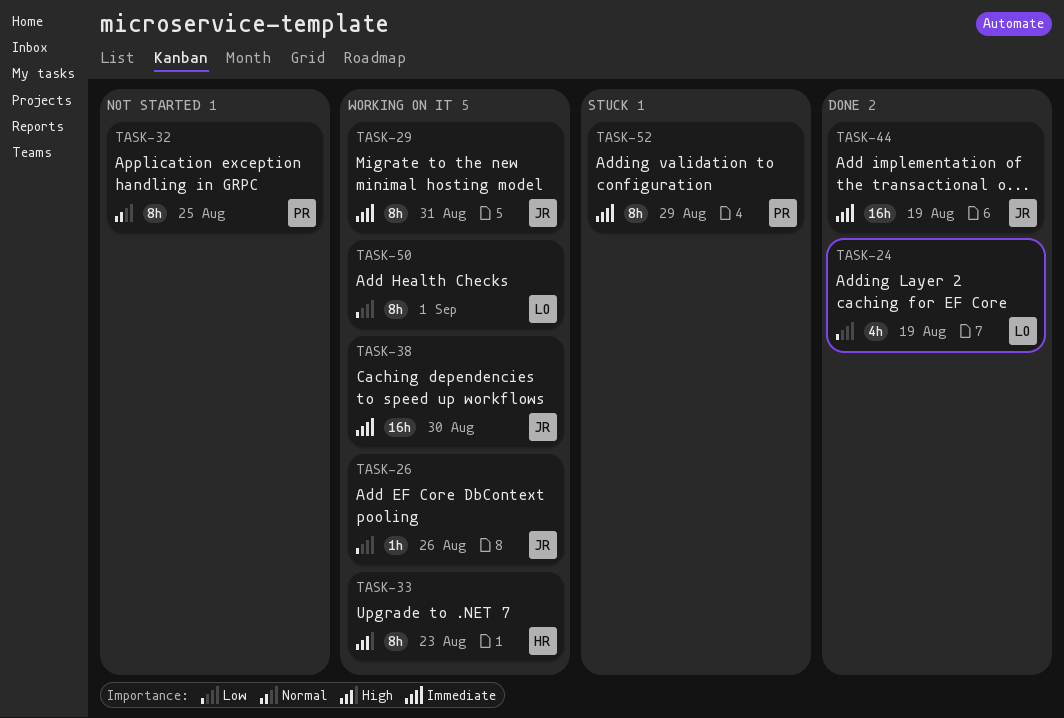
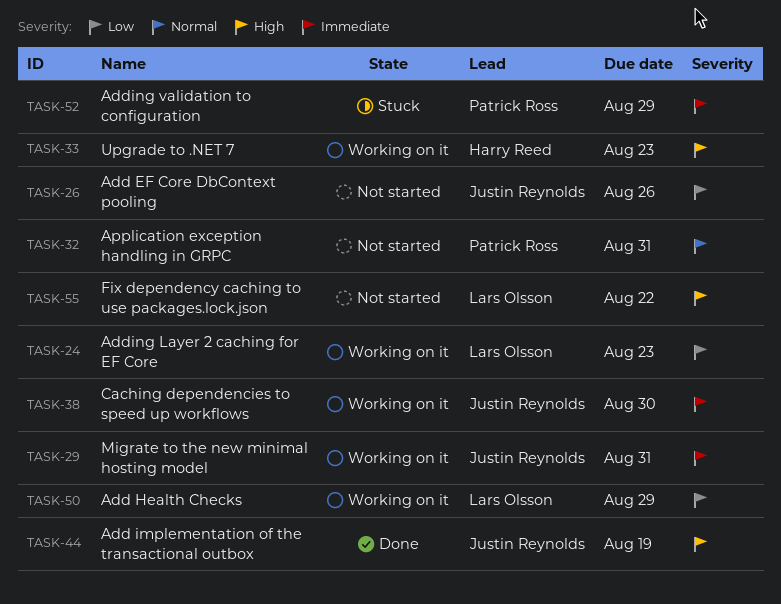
TASK-24, status: Done -> Working on it
TASK-24, due: Aug 19 -> Aug 23
TASK-26, status: Working on it -> Not started
TASK-32, due: Aug 25 -> Aug 31
TASK-44, priority: Immediate -> High
TASK-50, due: Sep 1 -> Aug 29
TASK-55: none -> present

